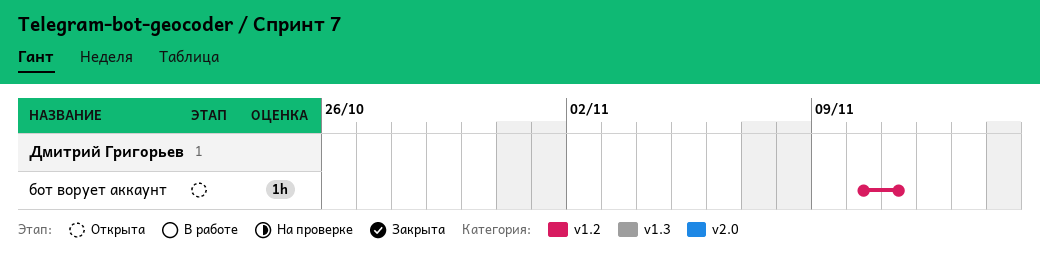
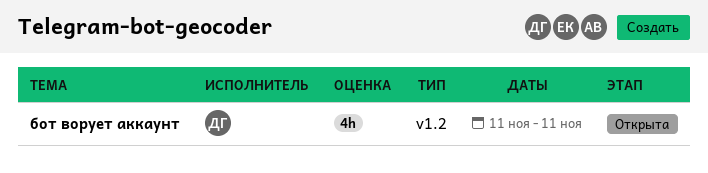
бот ворует аккаунт, estimate: 1h -> 4h
бот ворует аккаунт, start: Nov 10 -> Nov 11

